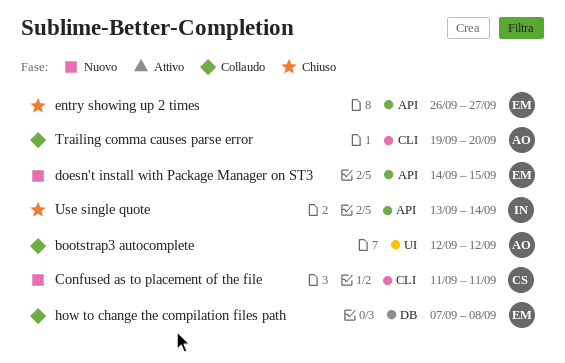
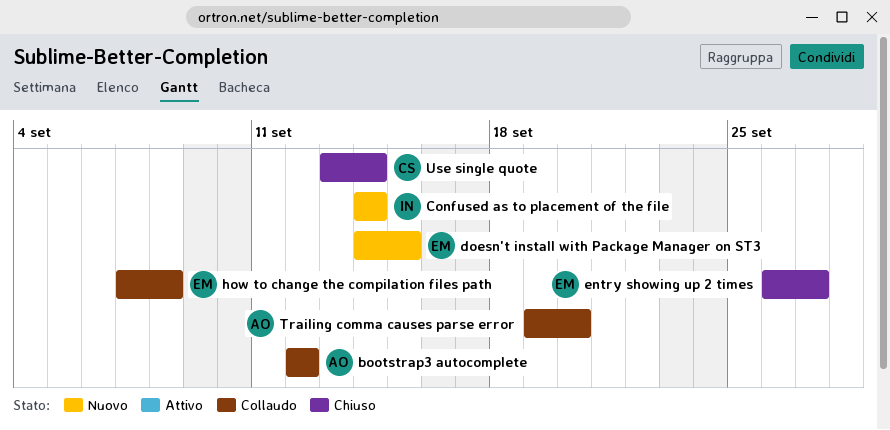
Confused as to placement of the file, owner: CS -> IN
Confused as to placement of the file, start: Sep 11 -> Sep 14
Confused as to placement of the file, due: Sep 11 -> Sep 14
Use single quote, owner: IN -> CS

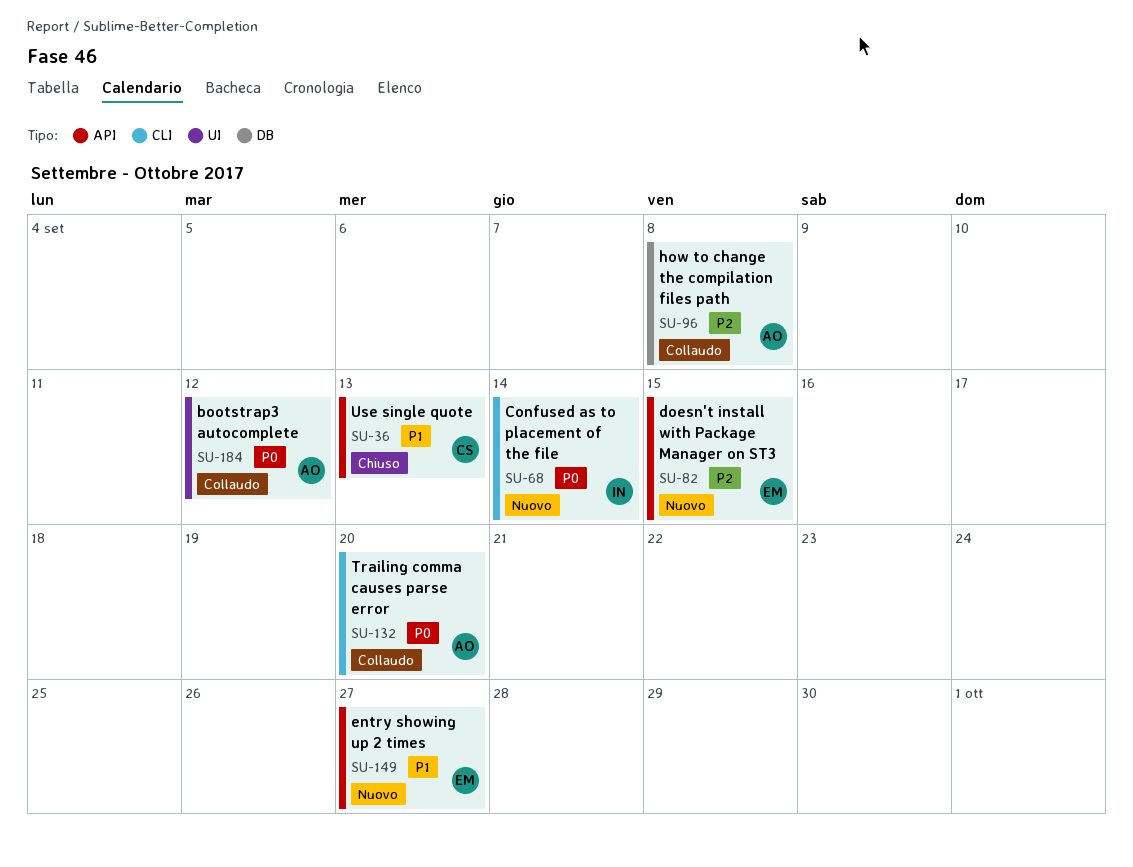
entry showing up 2 times, status: Chiuso -> Nuovo
how to change the compilation files path, owner: EM -> AO
Use single quote, due: Sep 14 -> Sep 13

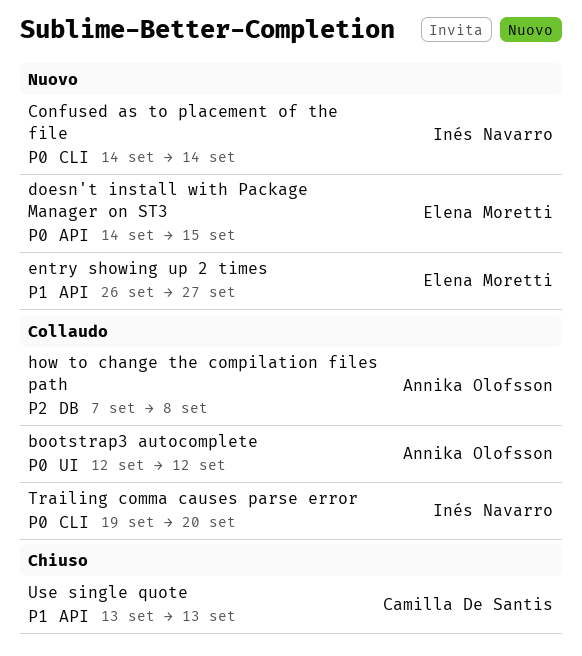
doesn't install with Package Manager on ST3, priority: P2 -> P0
Trailing comma causes parse error, owner: Annika Olofsson -> Inés Navarro

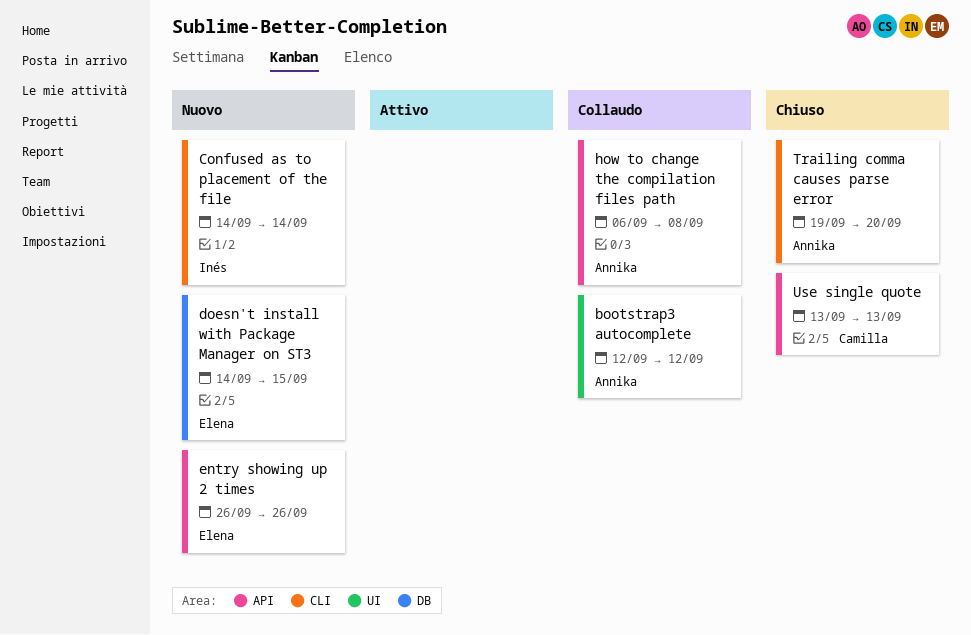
doesn't install with Package Manager on ST3, label: API -> DB
entry showing up 2 times, due: Sep 27 -> Sep 26
how to change the compilation files path, label: DB -> API
how to change the compilation files path, start: Sep 7 -> Sep 6
Trailing comma causes parse error, status: Collaudo -> Chiuso
Trailing comma causes parse error, owner: Inés Navarro -> Annika Olofsson

